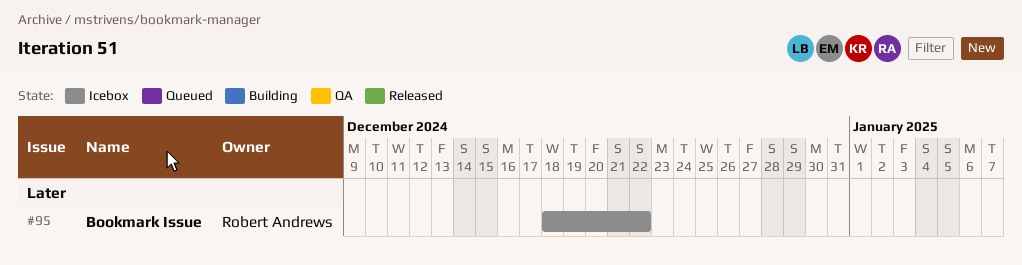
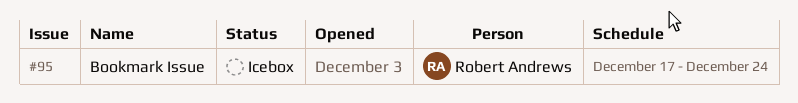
#95, start: Dec 18 -> Dec 17
#95, due: Dec 22 -> Dec 24

